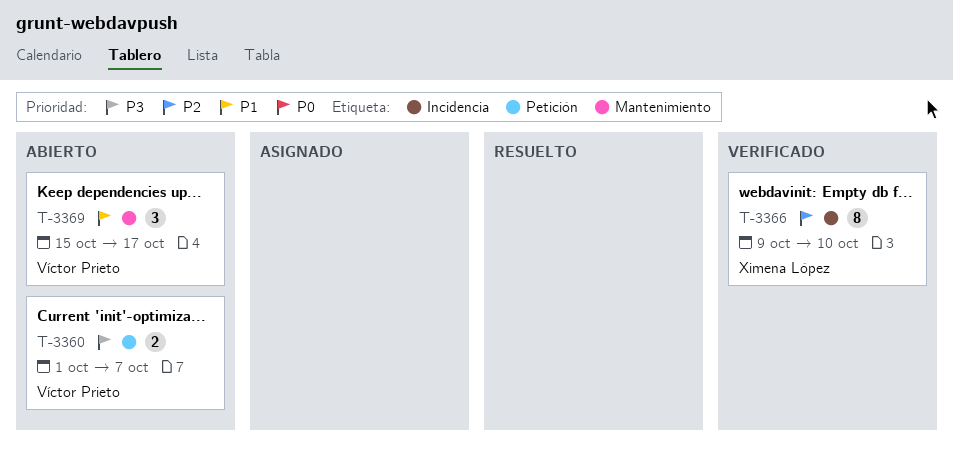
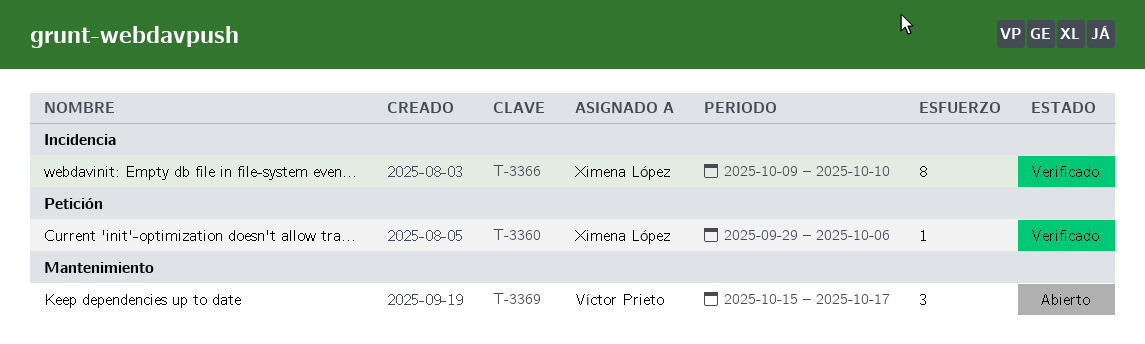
T-3360, status: Abierto -> Verificado
T-3360, owner: Víctor Prieto -> Ximena López
T-3360, estimate: 2 -> 1
T-3360, start: Oct 1 -> Sep 29
T-3360, due: Oct 7 -> Oct 6

